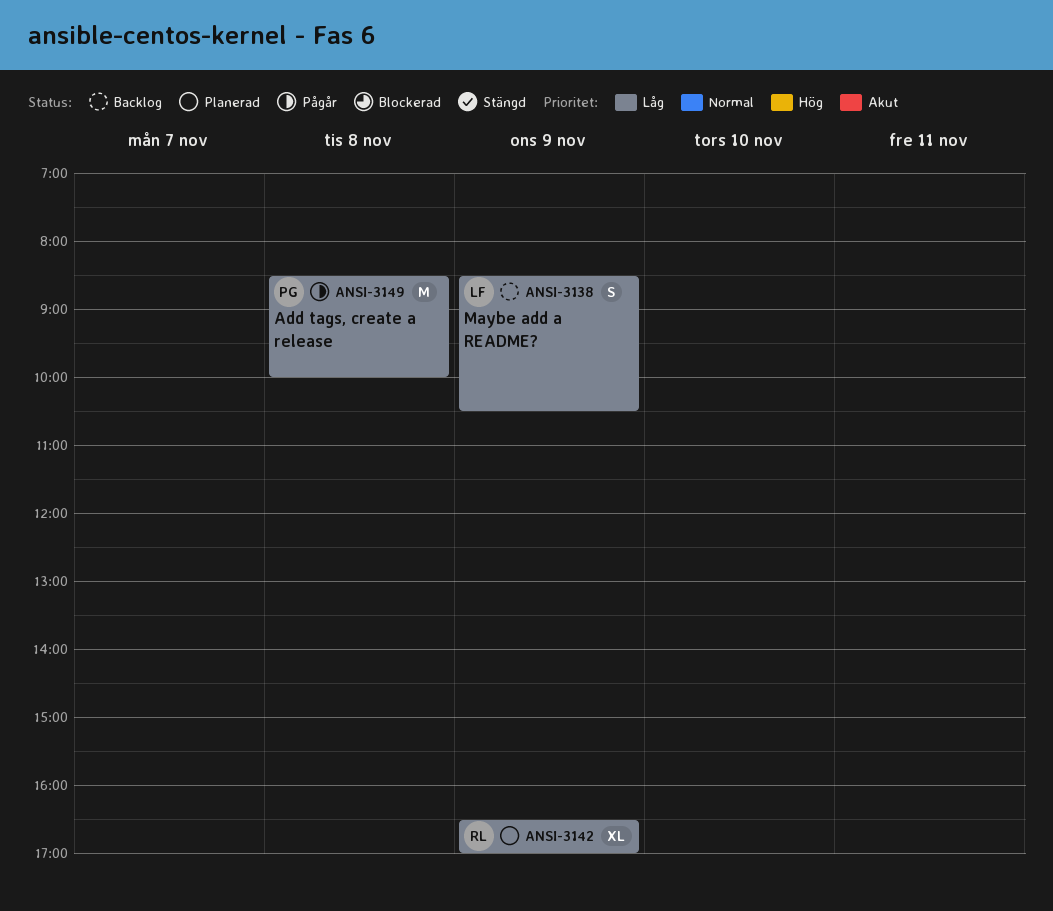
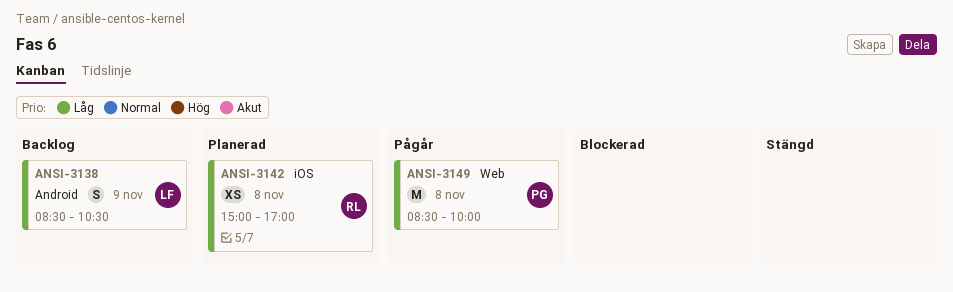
ANSI-3142, estimate: XL -> XS
ANSI-3142, day: Nov 9 -> Nov 8
ANSI-3142, begins: 16:30 -> 15:00

